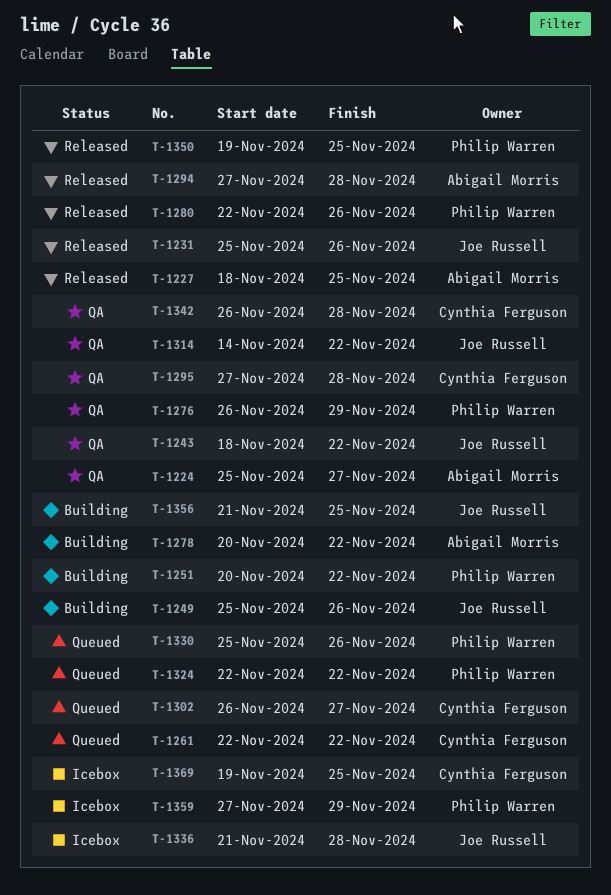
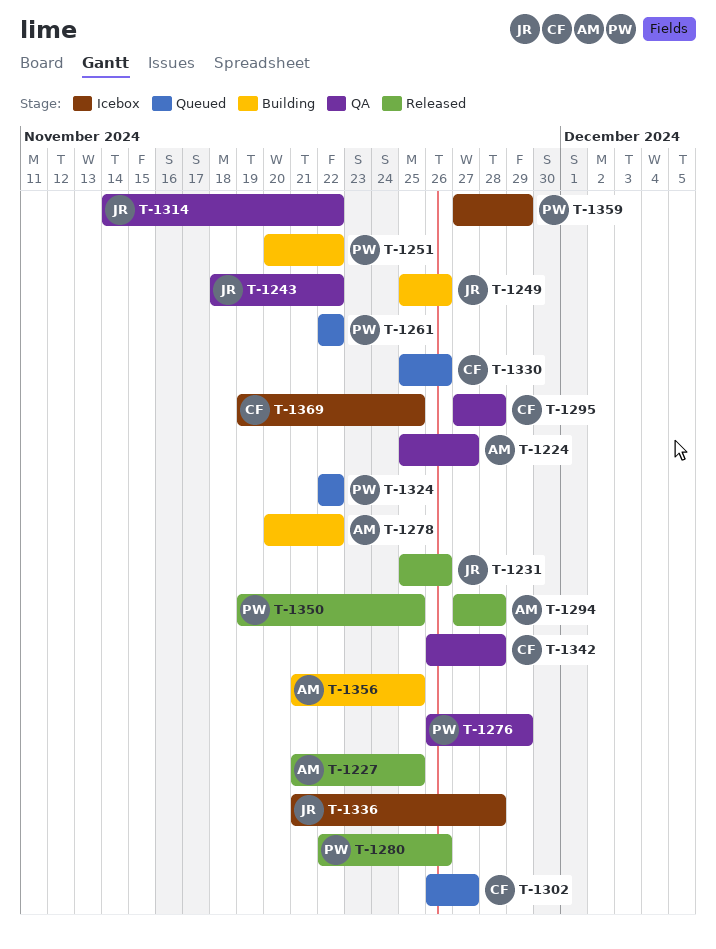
T-1227, start: Nov 18 -> Nov 21
T-1261, owner: Cynthia Ferguson -> Philip Warren
T-1330, owner: Philip Warren -> Cynthia Ferguson
T-1356, owner: Joe Russell -> Abigail Morris

